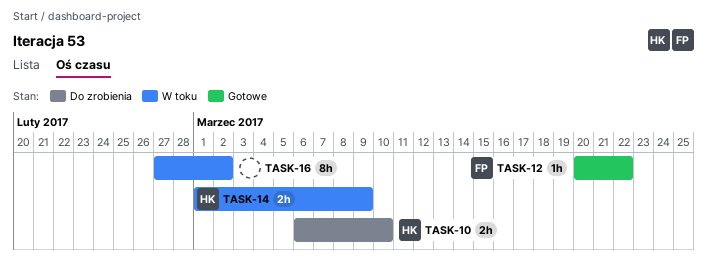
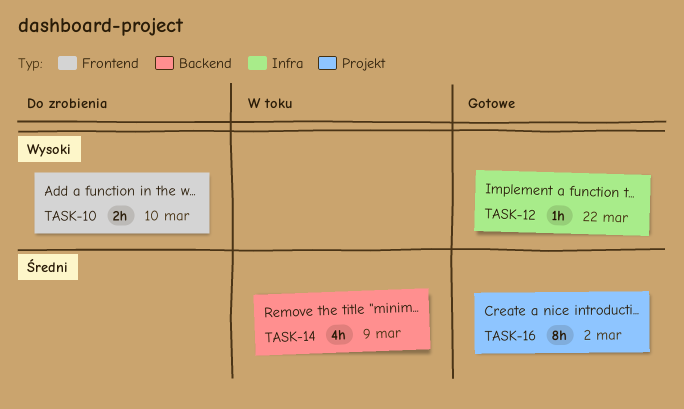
TASK-14, estimate: 2h -> 4h
TASK-16, status: W toku -> Gotowe

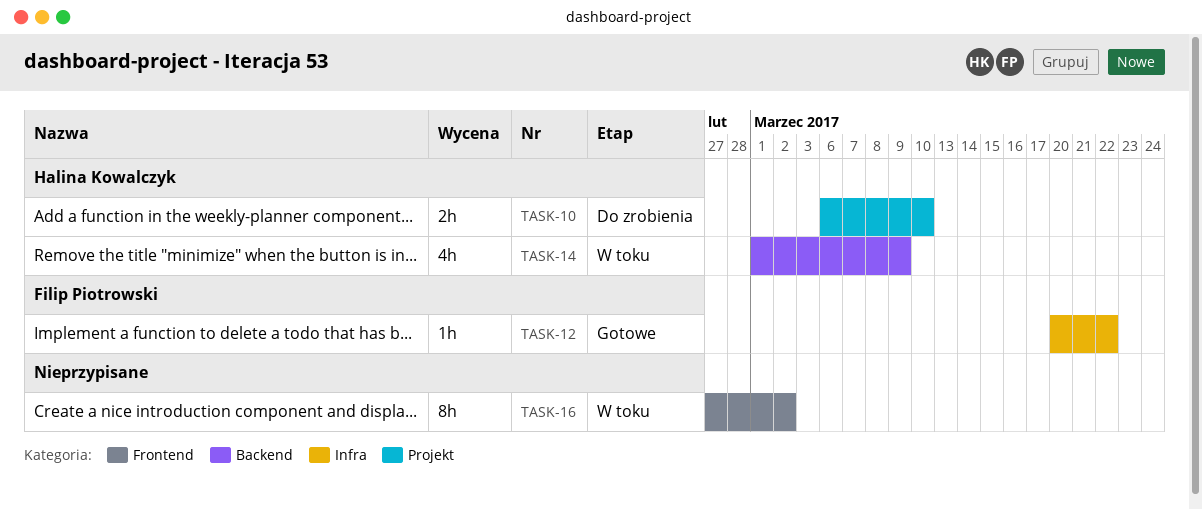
TASK-10, label: Frontend -> Projekt
TASK-16, status: Gotowe -> W toku
TASK-16, label: Projekt -> Frontend

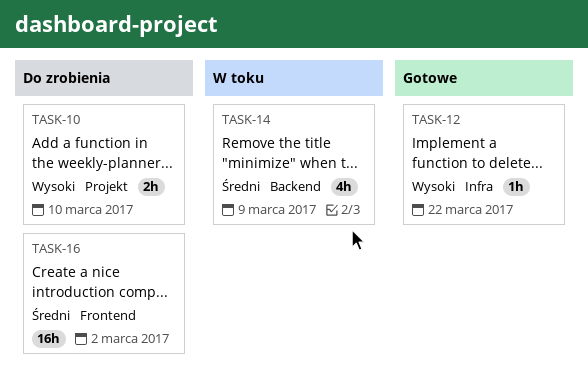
TASK-16, status: W toku -> Do zrobienia
TASK-16, estimate: 8h -> 16h

